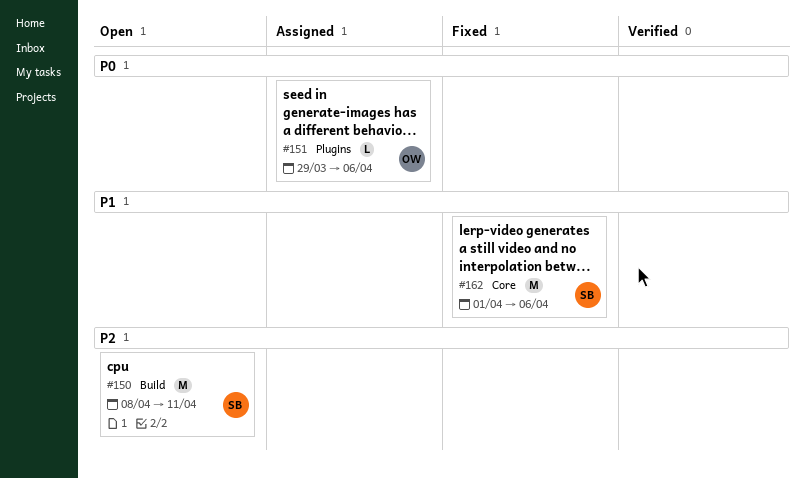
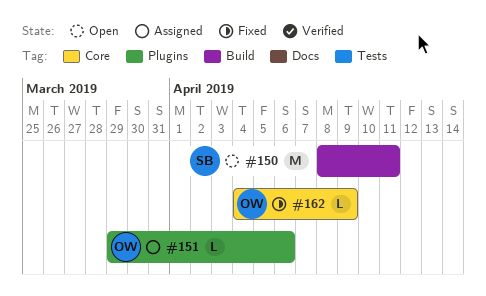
#162, owner: SB -> OW
#162, estimate: M -> L
#162, start: Apr 1 -> Apr 4
#162, due: Apr 6 -> Apr 9

